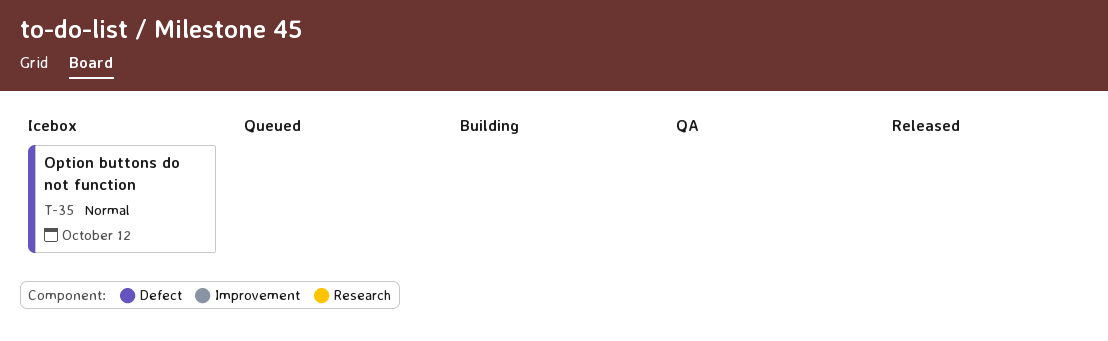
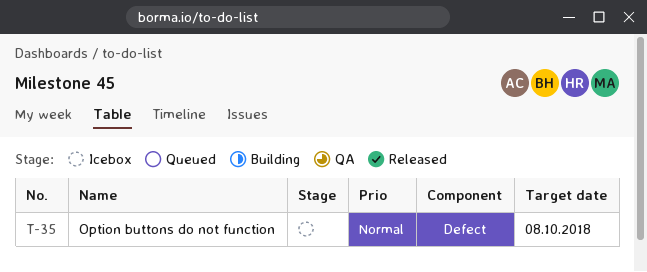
T-35, due: Oct 12 -> Oct 8

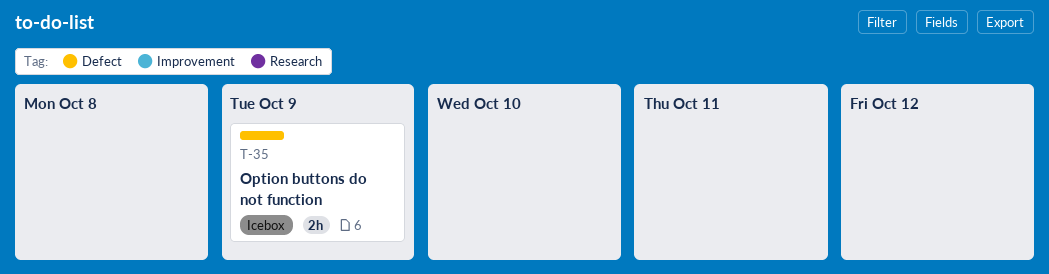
T-35, due: Oct 8 -> Oct 9

